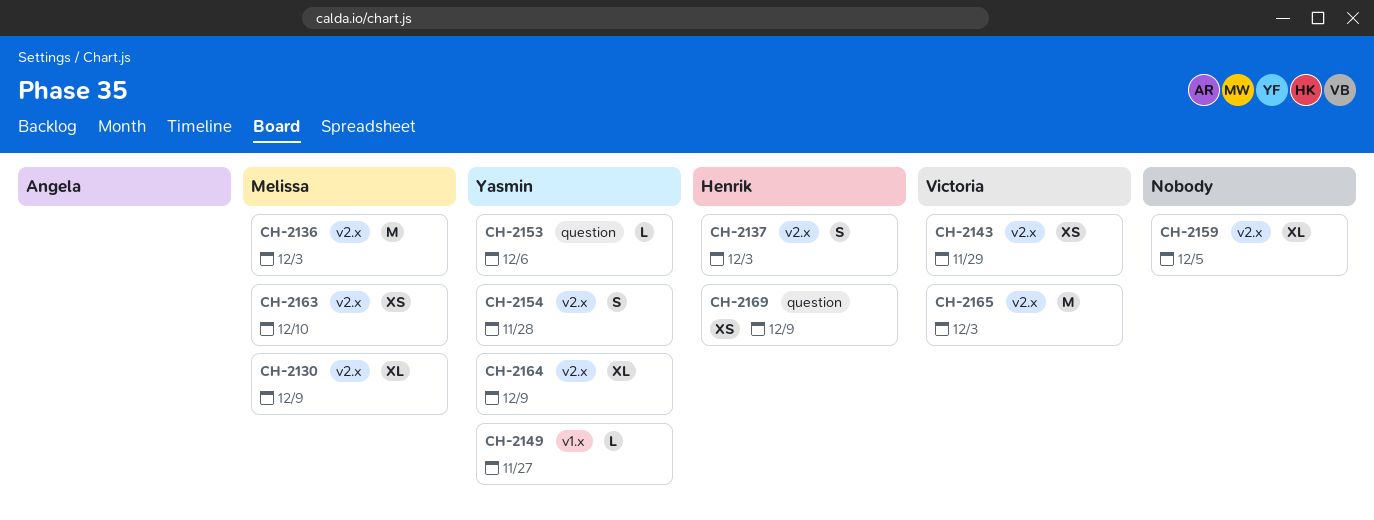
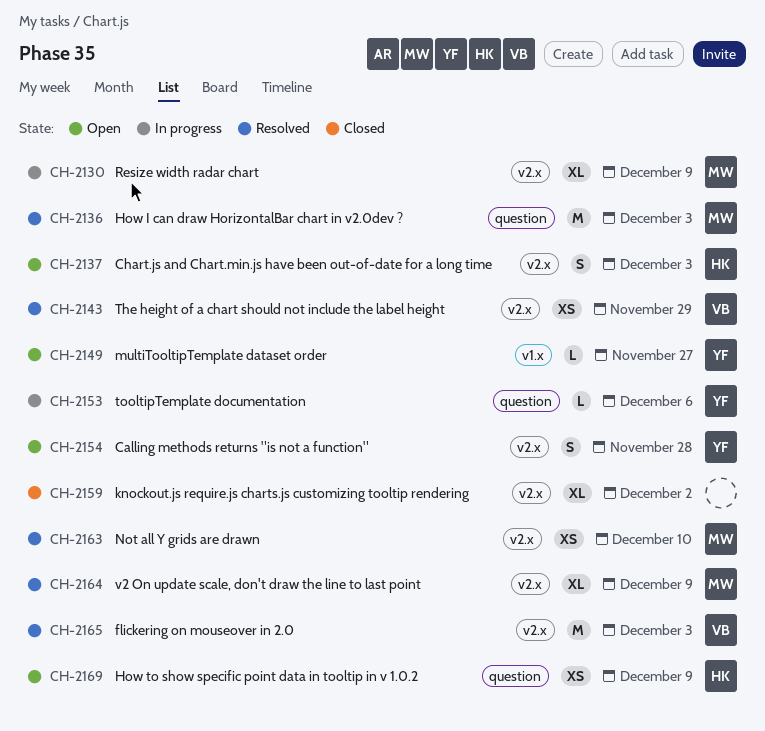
CH-2136, label: v2.x -> question
CH-2159, due: Dec 5 -> Dec 2
CH-2164, owner: Yasmin -> Melissa

